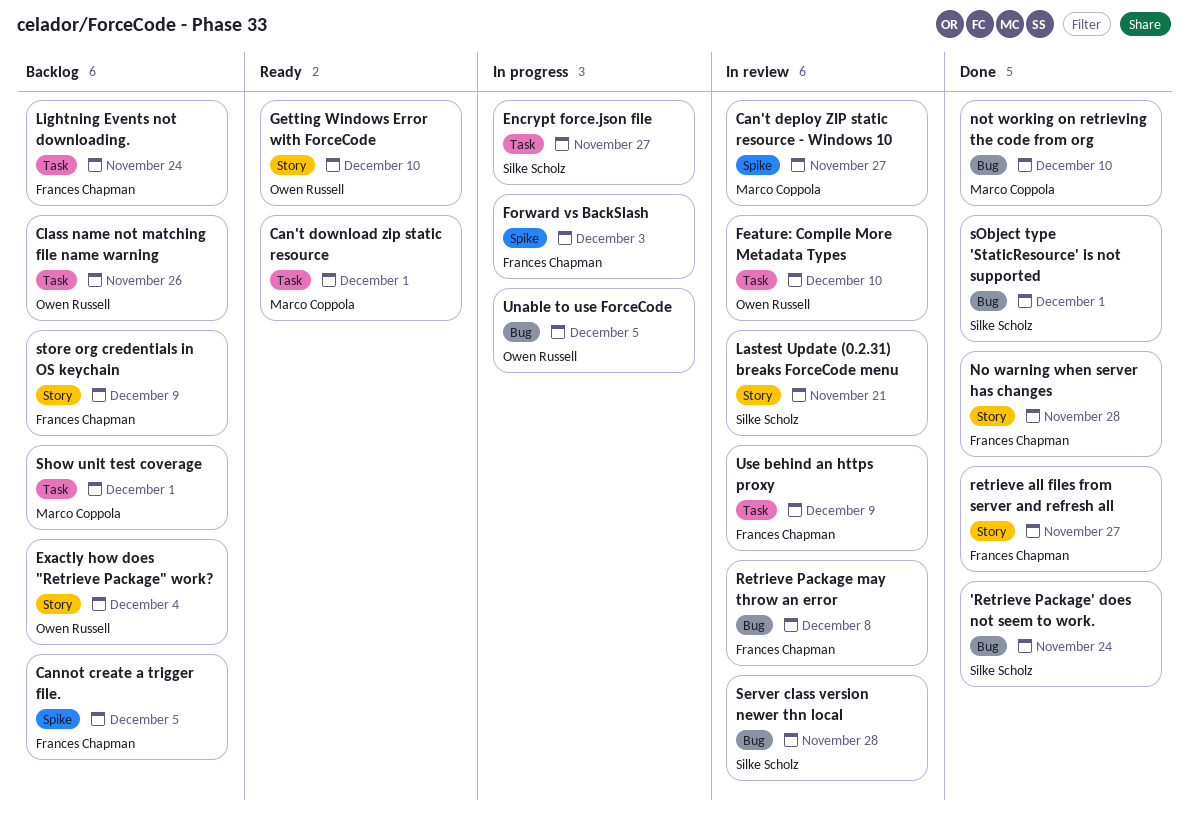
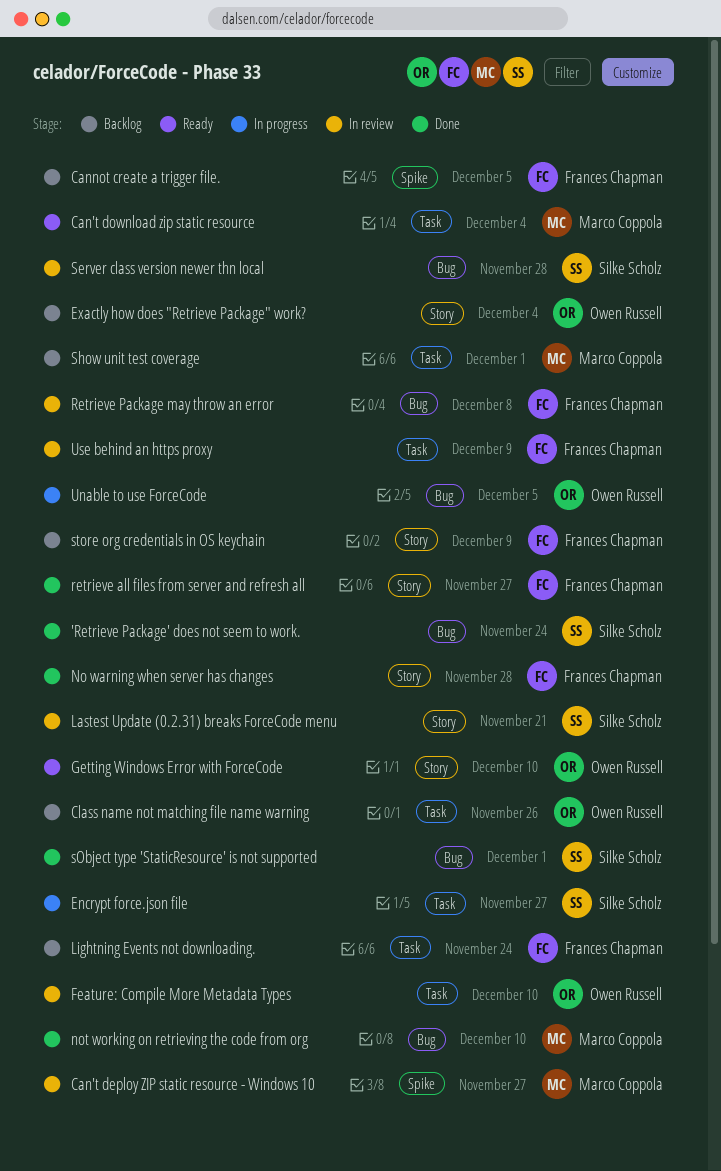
Can't download zip static resource, due: Dec 1 -> Dec 4
Forward vs BackSlash: present -> none

